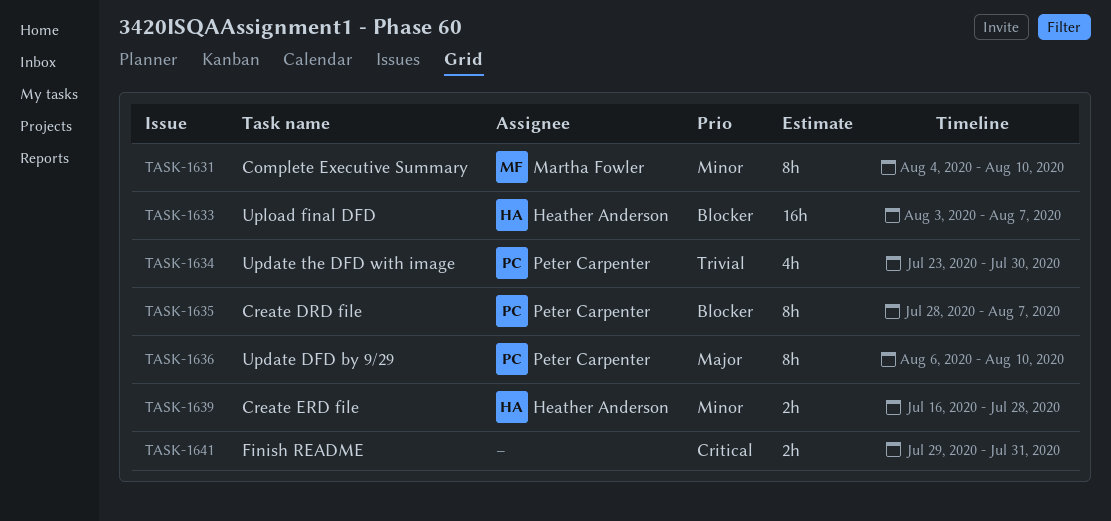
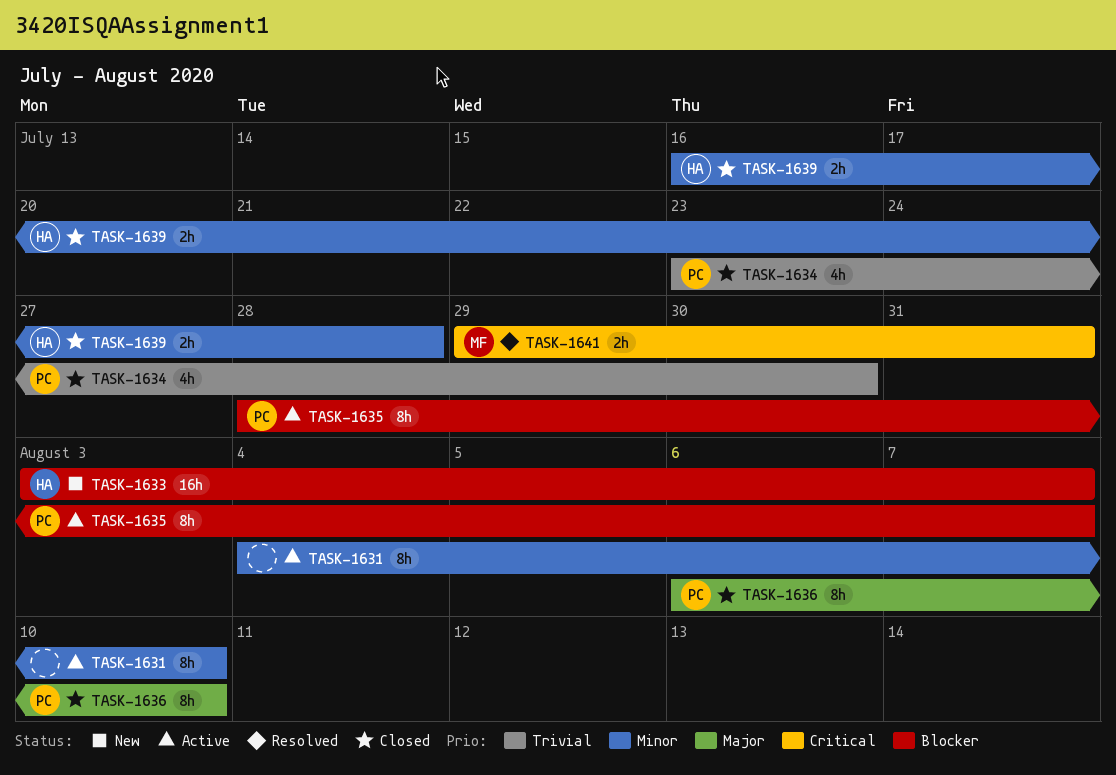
TASK-1631, owner: Martha Fowler -> none
TASK-1641, owner: none -> Martha Fowler

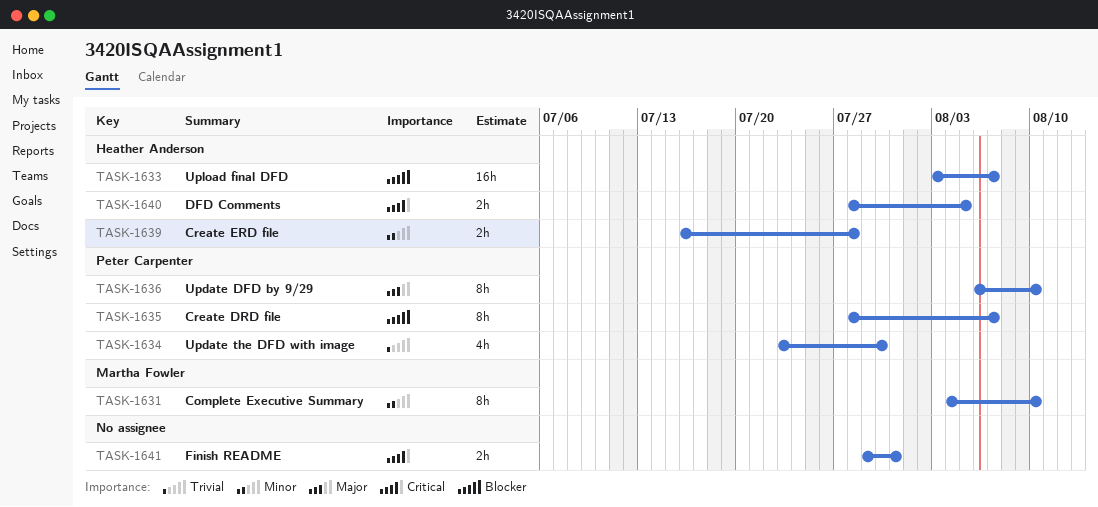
TASK-1631, owner: none -> Martha Fowler
TASK-1640: none -> present
TASK-1641, owner: Martha Fowler -> none

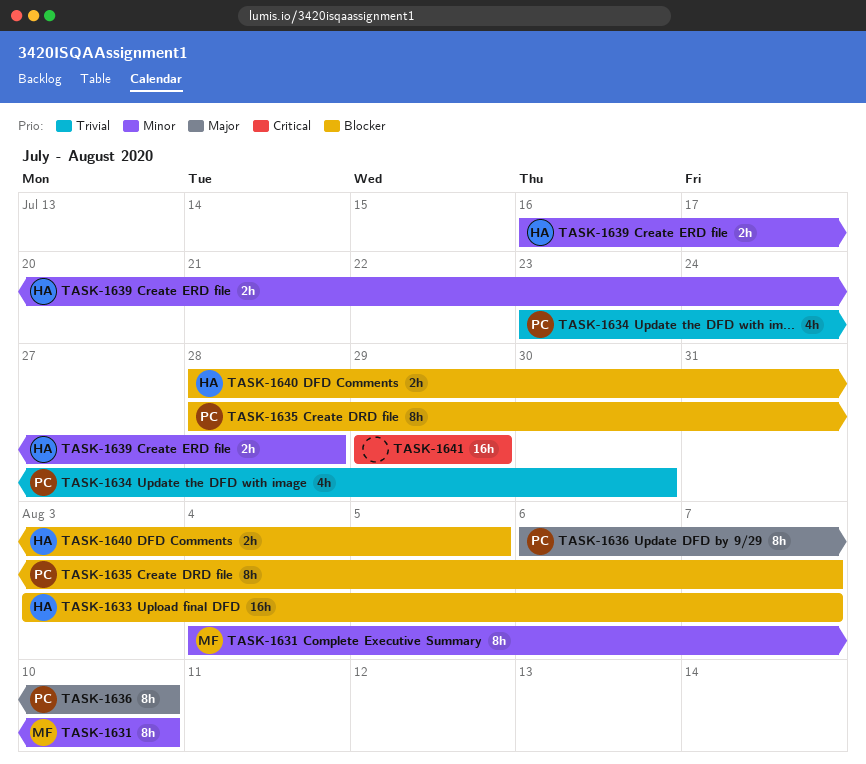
TASK-1640, priority: Critical -> Blocker
TASK-1641, estimate: 2h -> 16h
TASK-1641, due: Jul 31 -> Jul 29

